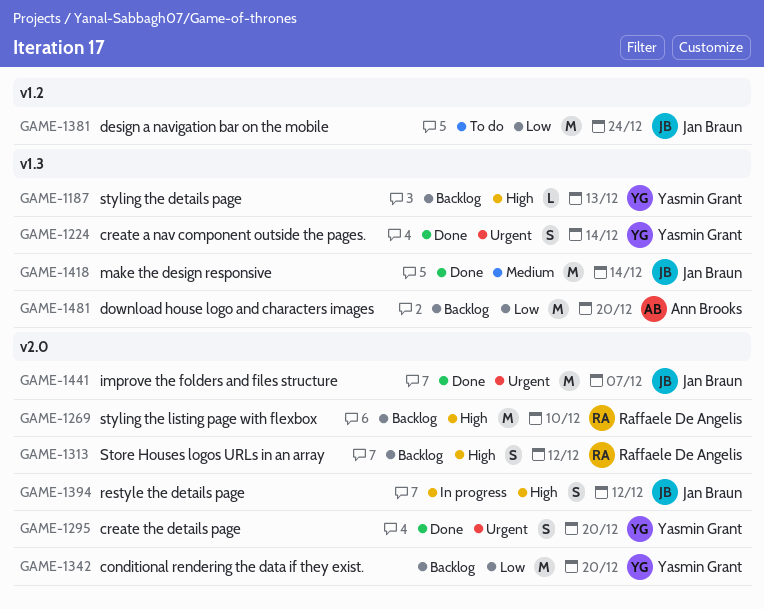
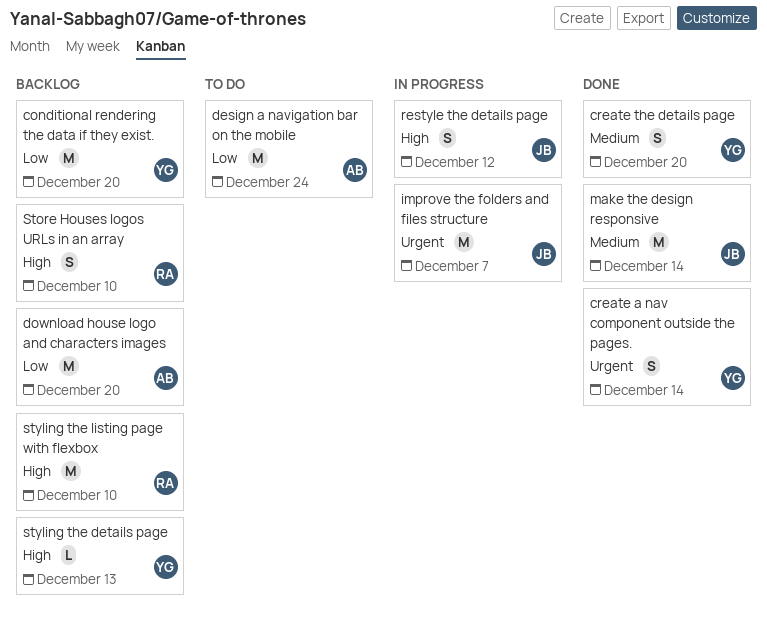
create the details page, priority: Urgent -> Medium
design a navigation bar on the mobile, owner: Jan Braun -> Ann Brooks
improve the folders and files structure, status: Done -> In progress
Store Houses logos URLs in an array, due: Dec 12 -> Dec 10

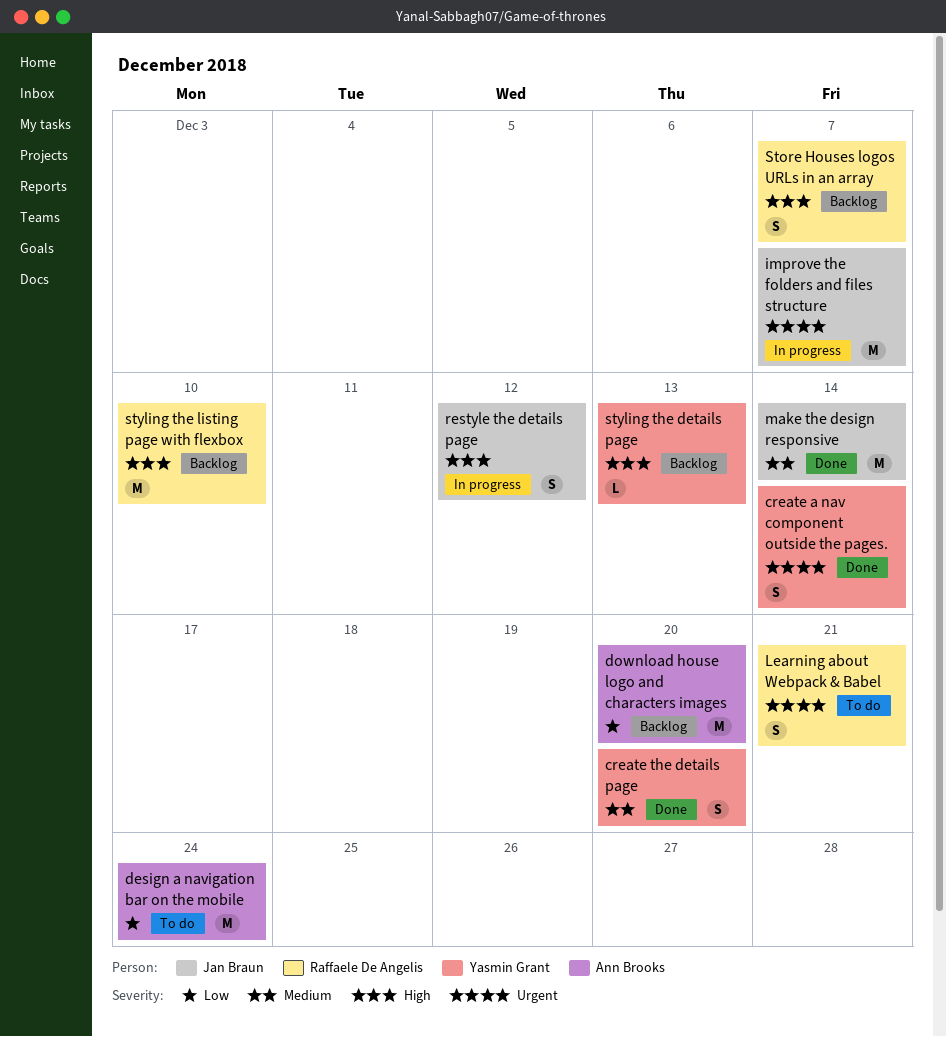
conditional rendering the data if they exist.: present -> none
Learning about Webpack & Babel: none -> present
Store Houses logos URLs in an array, due: Dec 10 -> Dec 7

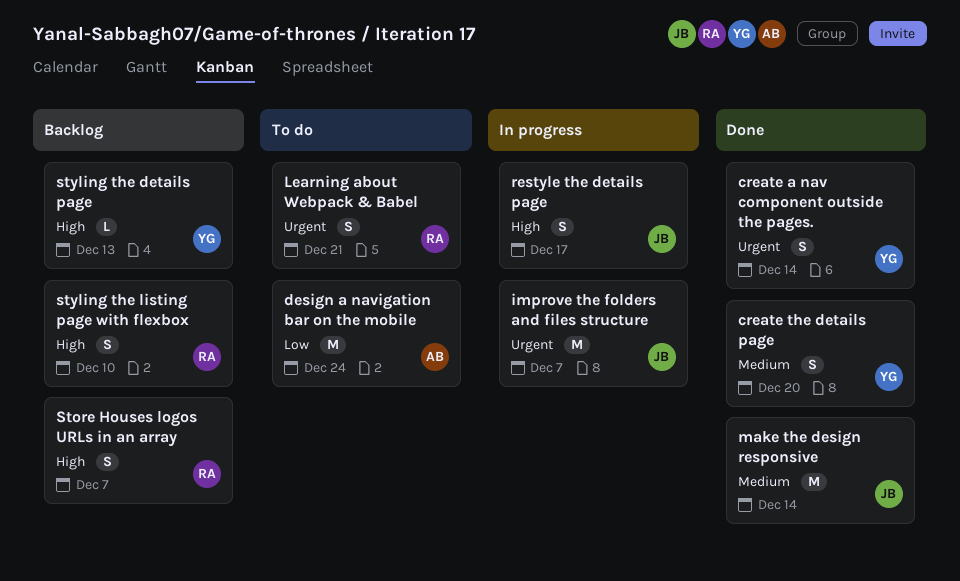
download house logo and characters images: present -> none
restyle the details page, due: Dec 12 -> Dec 17
styling the listing page with flexbox, estimate: M -> S

